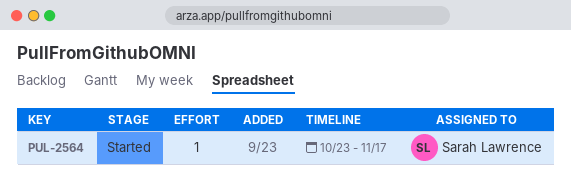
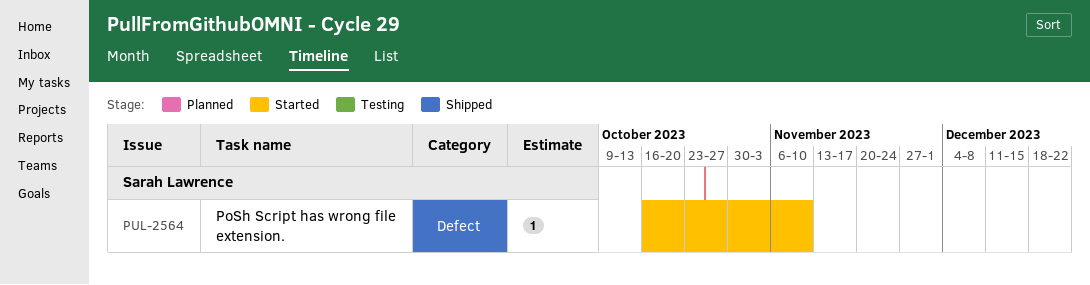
PUL-2564, start: Oct 23 -> Oct 16
PUL-2564, due: Nov 17 -> Nov 10

